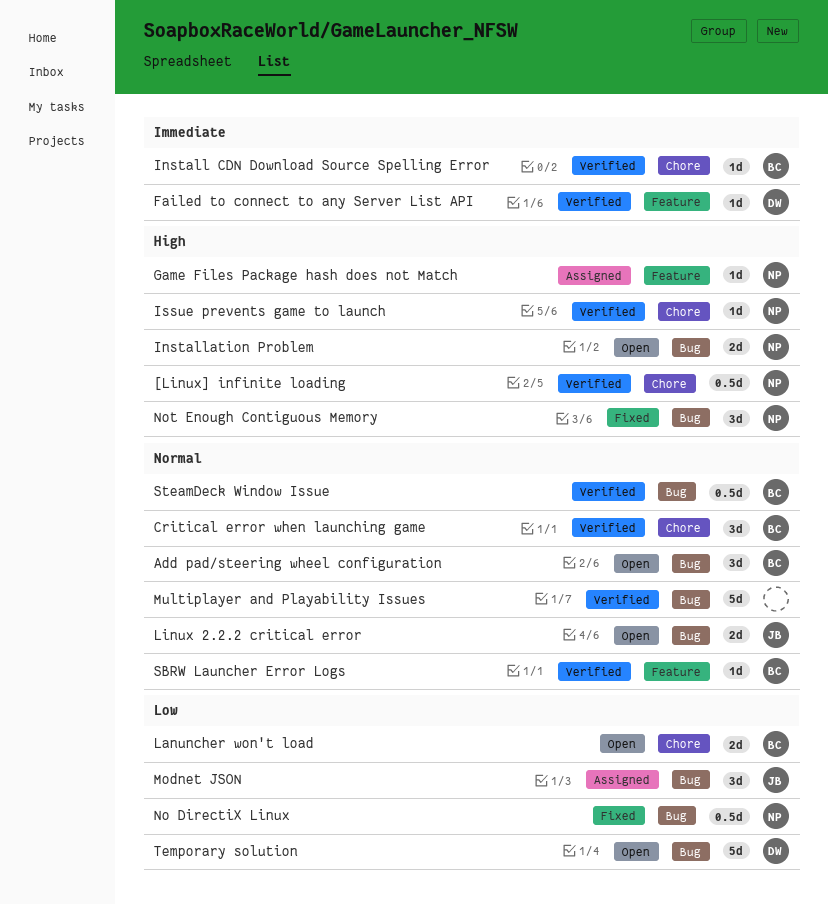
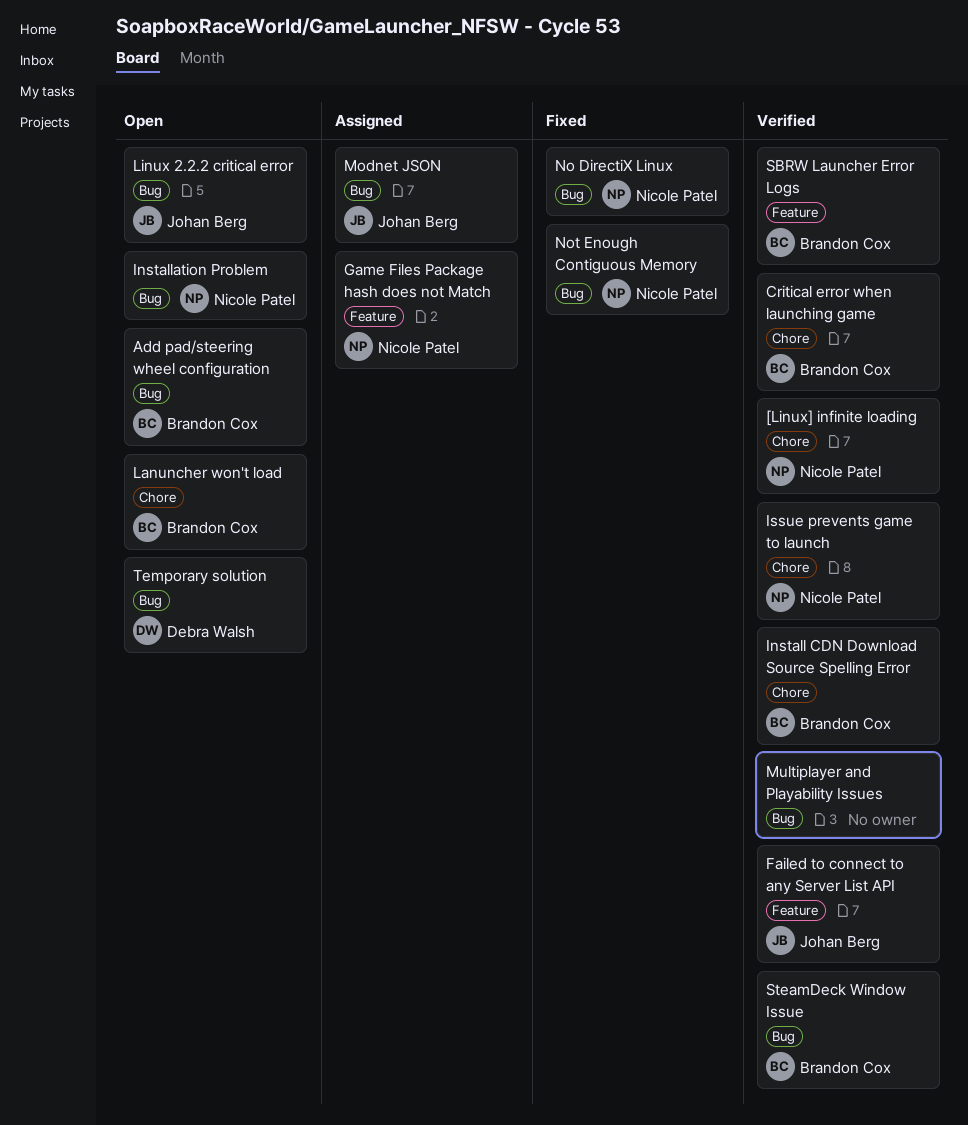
Failed to connect to any Server List API, owner: Debra Walsh -> Johan Berg

